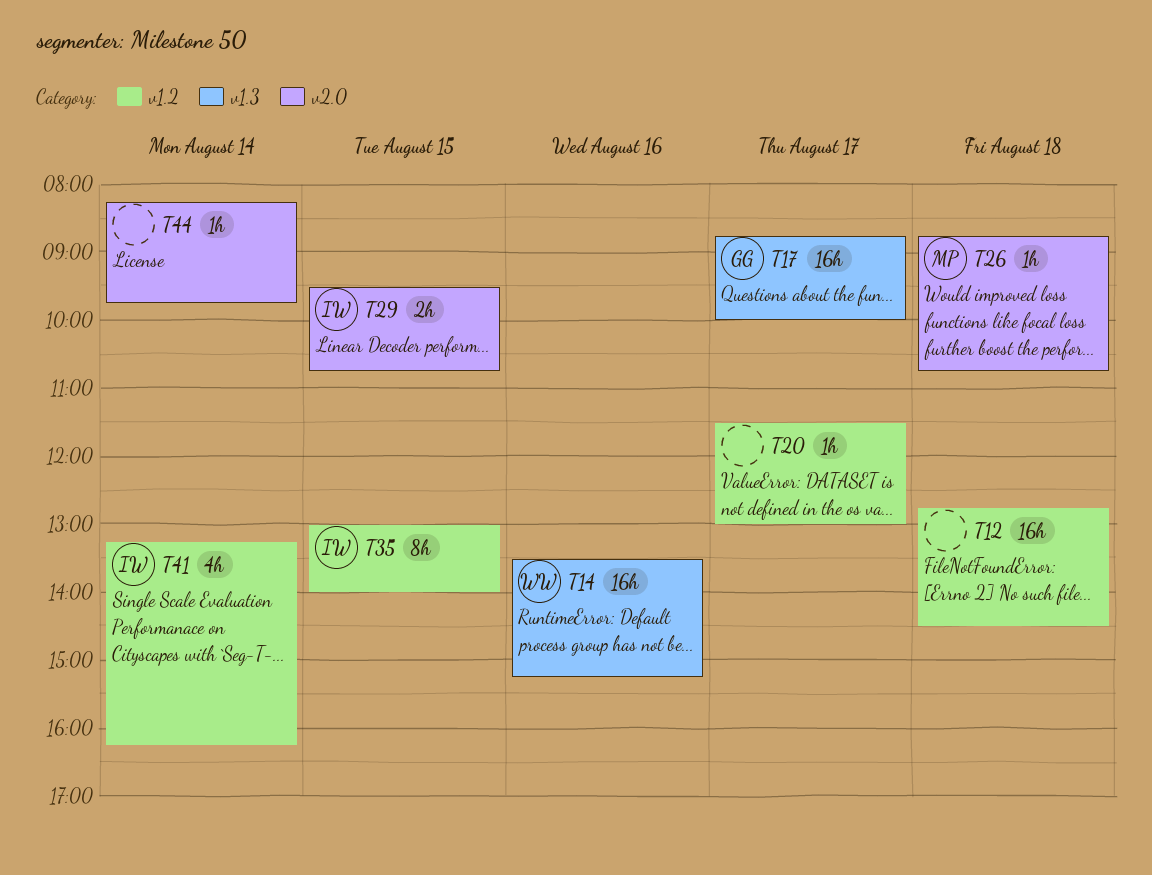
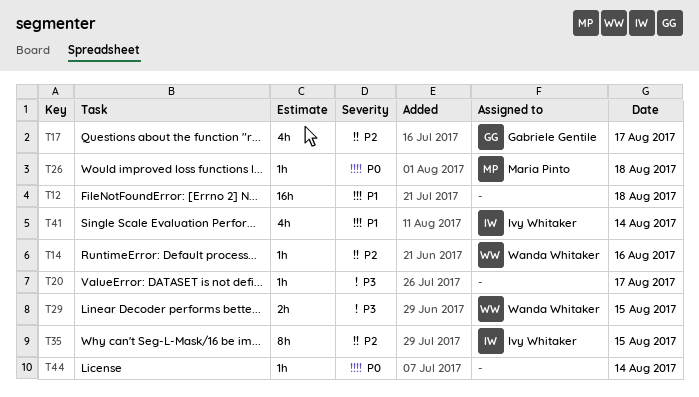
T14, estimate: 16h -> 1h
T17, estimate: 16h -> 4h
T29, owner: Ivy Whitaker -> Wanda Whitaker

